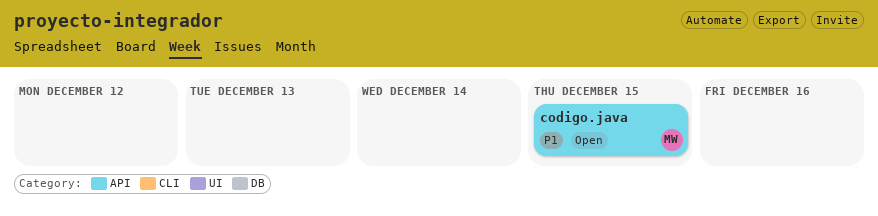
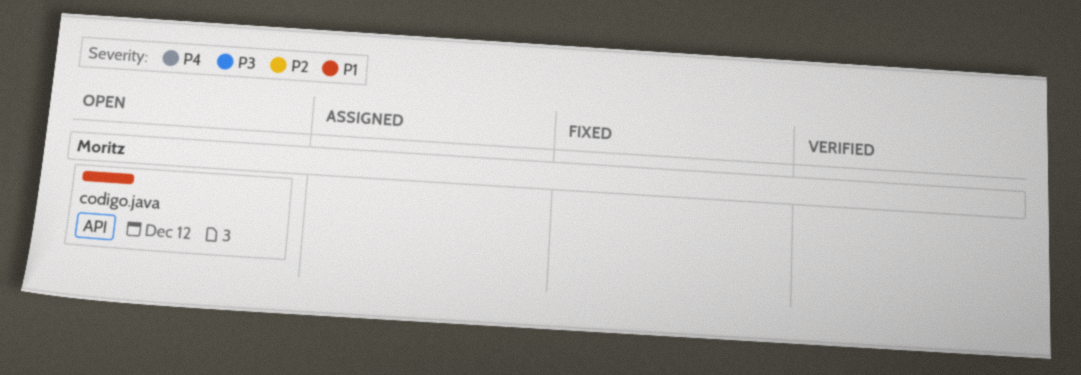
codigo.java, due: Dec 15 -> Dec 12

